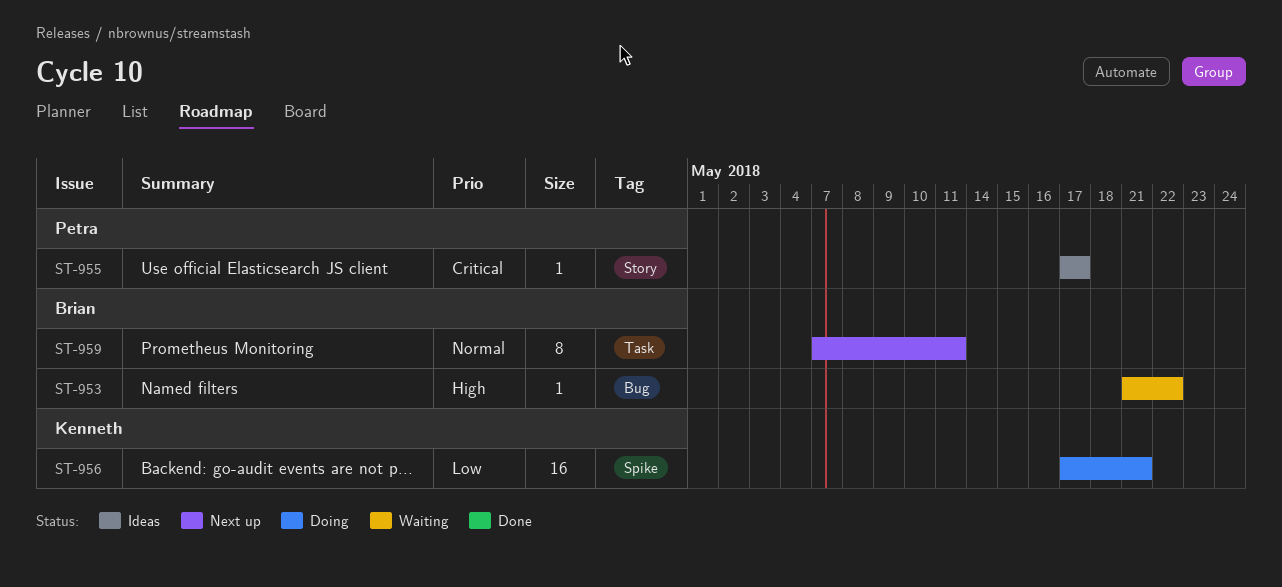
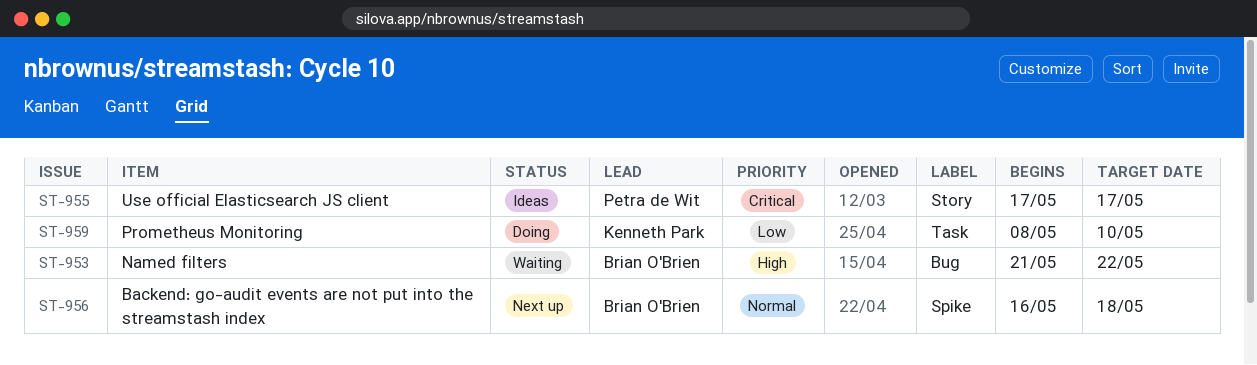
ST-956, status: Doing -> Next up
ST-956, owner: Kenneth Park -> Brian O'Brien
ST-956, priority: Low -> Normal
ST-956, start: May 17 -> May 16
ST-956, due: May 21 -> May 18
ST-959, status: Next up -> Doing
ST-959, owner: Brian O'Brien -> Kenneth Park
ST-959, priority: Normal -> Low
ST-959, start: May 7 -> May 8
ST-959, due: May 11 -> May 10

